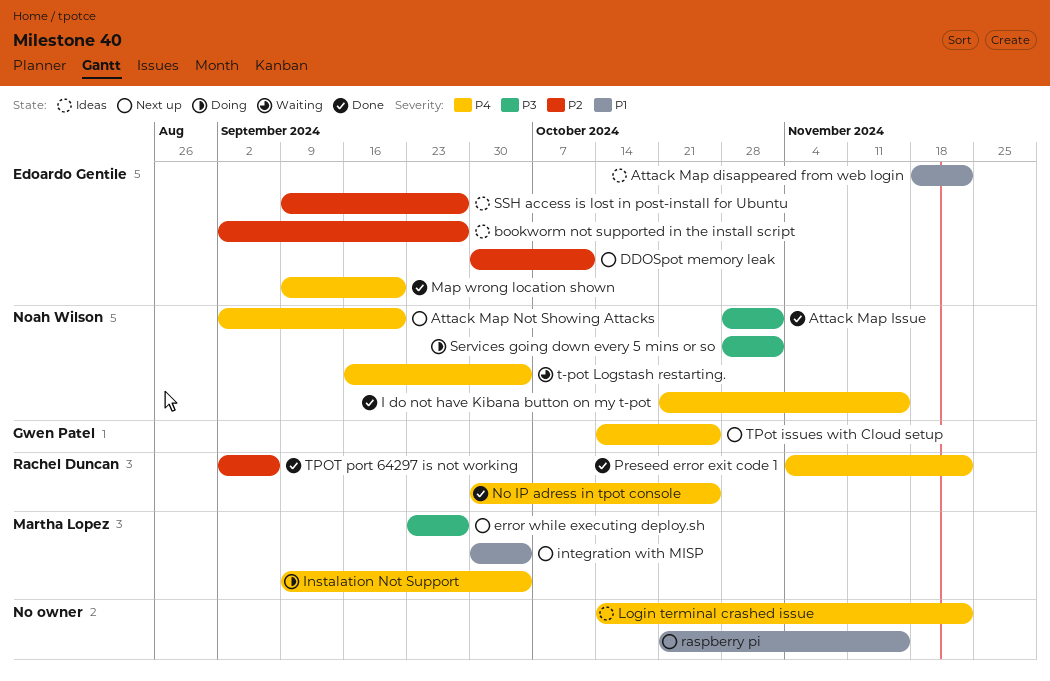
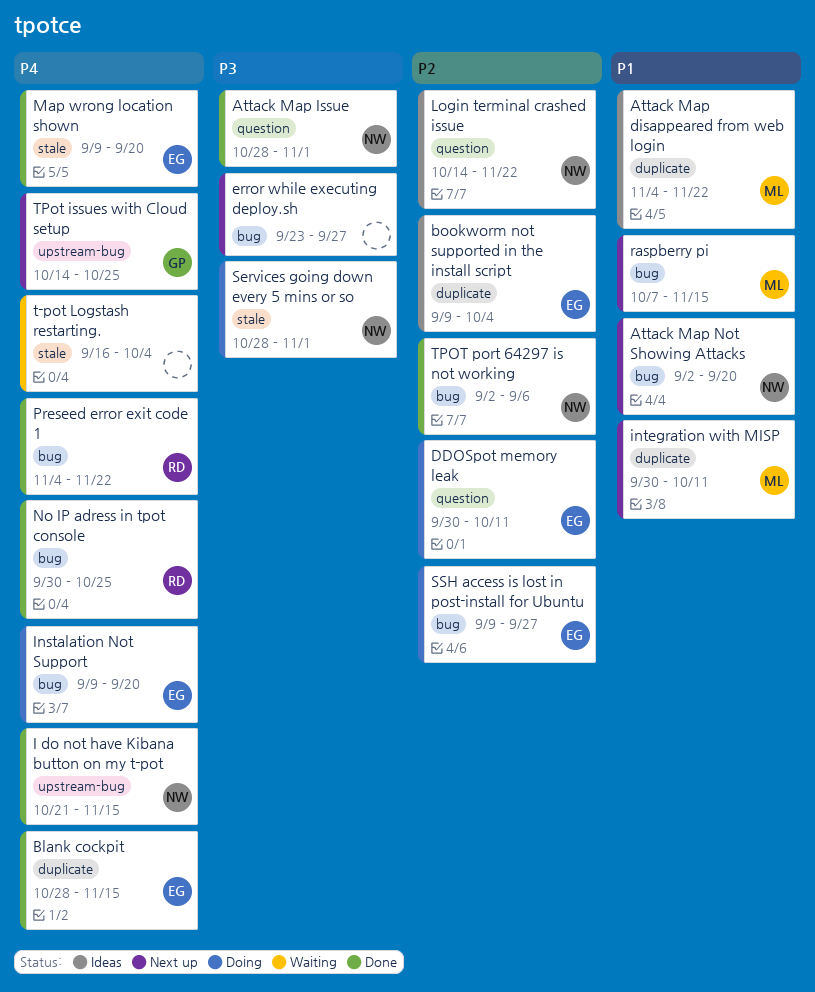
Attack Map disappeared from web login, owner: Edoardo Gentile -> Martha Lopez
Attack Map disappeared from web login, start: Nov 18 -> Nov 4
Attack Map Not Showing Attacks, priority: P4 -> P1
Blank cockpit: none -> present
bookworm not supported in the install script, start: Sep 2 -> Sep 9
bookworm not supported in the install script, due: Sep 27 -> Oct 4
DDOSpot memory leak, status: Next up -> Doing
error while executing deploy.sh, owner: Martha Lopez -> none
Instalation Not Support, owner: Martha Lopez -> Edoardo Gentile
Instalation Not Support, due: Oct 4 -> Sep 20
integration with MISP, due: Oct 4 -> Oct 11
Login terminal crashed issue, owner: none -> Noah Wilson
Login terminal crashed issue, priority: P4 -> P2
raspberry pi, owner: none -> Martha Lopez
raspberry pi, start: Oct 21 -> Oct 7
SSH access is lost in post-install for Ubuntu, status: Ideas -> Doing
t-pot Logstash restarting., owner: Noah Wilson -> none
TPOT port 64297 is not working, owner: Rachel Duncan -> Noah Wilson

